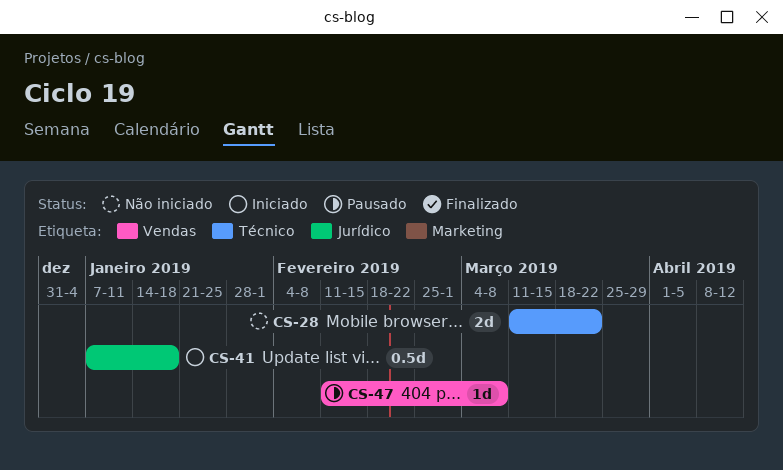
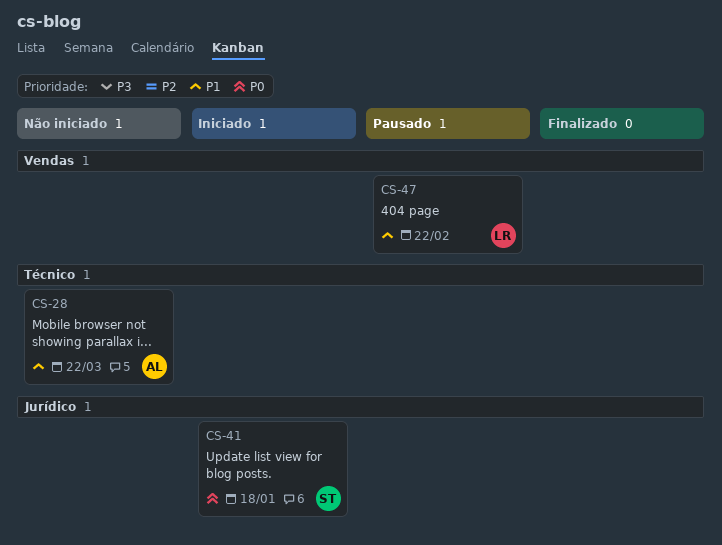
CS-47, due: Mar 8 -> Feb 22

